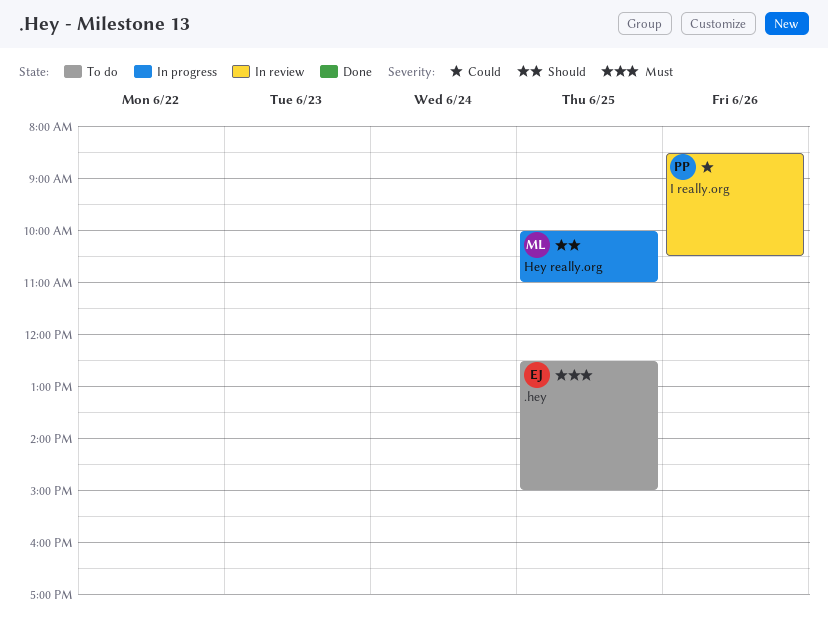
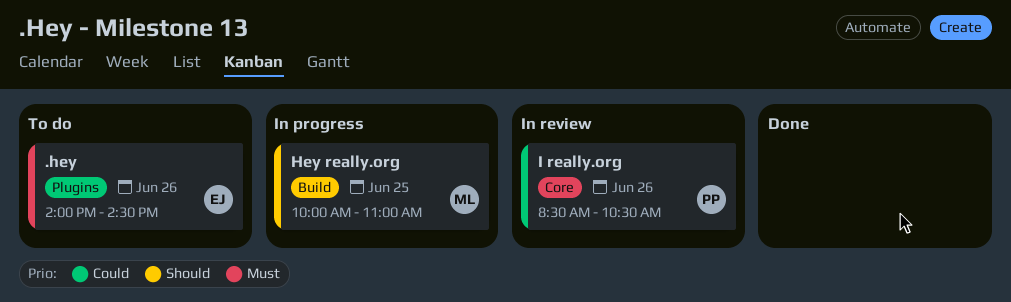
.hey, day: Jun 25 -> Jun 26
.hey, begins: 12:30 -> 14:00
.hey, ends: 15:00 -> 14:30

